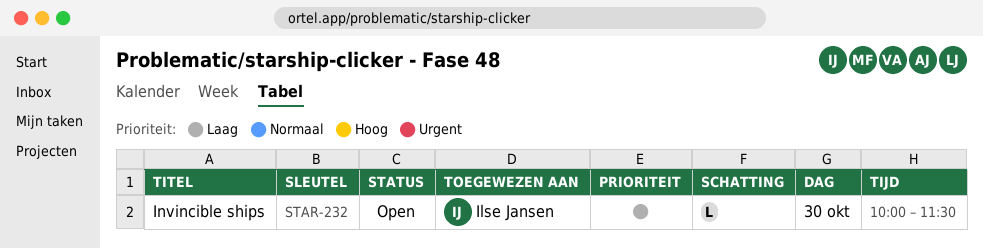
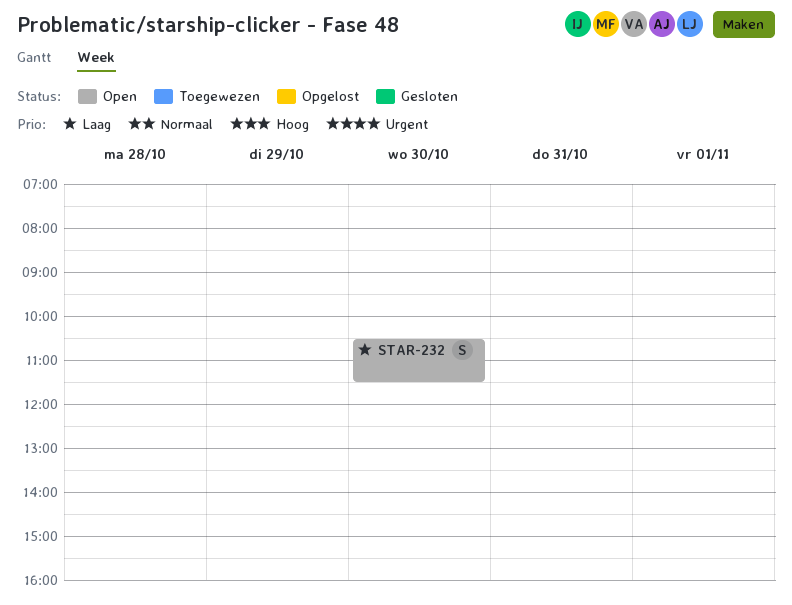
STAR-232, estimate: L -> S
STAR-232, begins: 10:00 -> 10:30

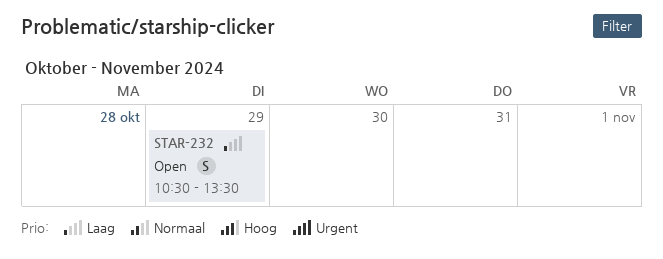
STAR-232, day: Oct 30 -> Oct 29
STAR-232, ends: 11:30 -> 13:30

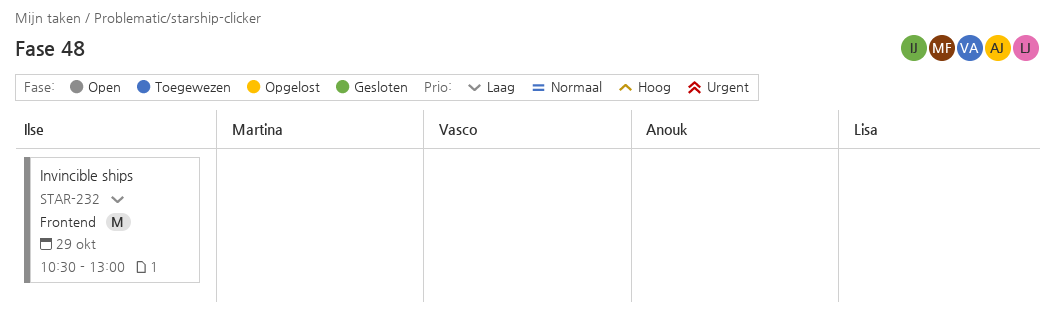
STAR-232, estimate: S -> M
STAR-232, ends: 13:30 -> 13:00

